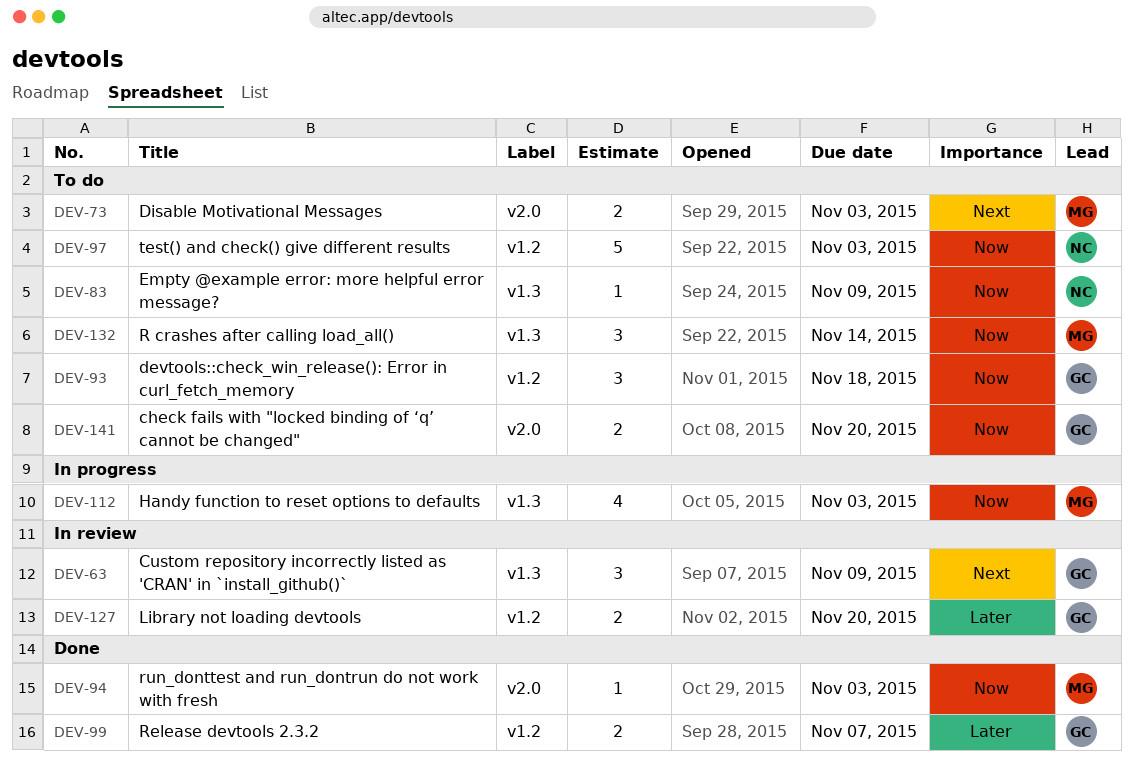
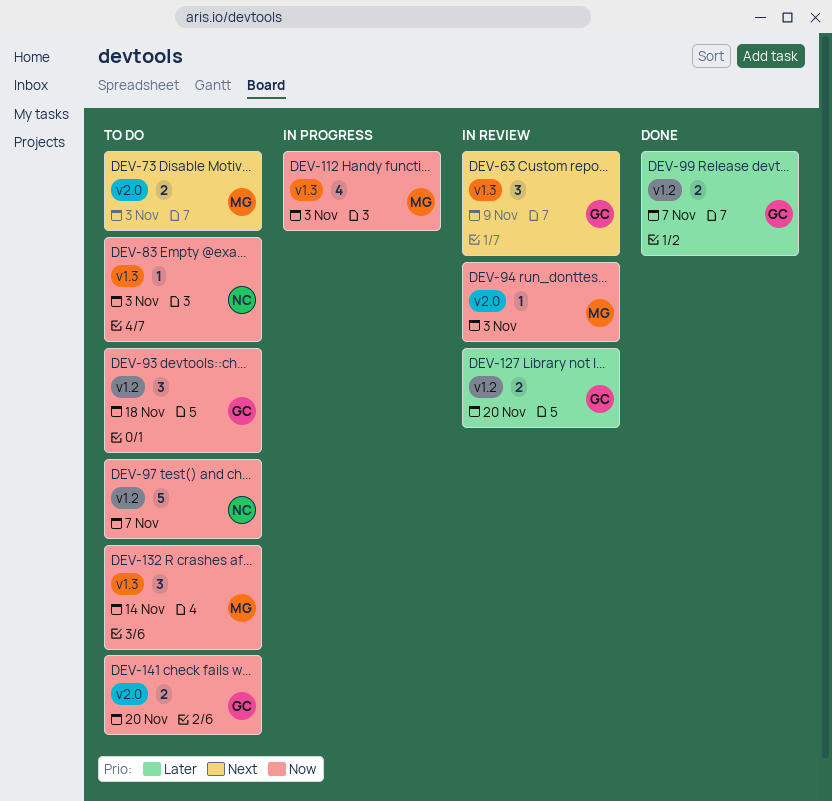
DEV-83, due: Nov 9 -> Nov 3
DEV-94, status: Done -> In review
DEV-97, due: Nov 3 -> Nov 7

